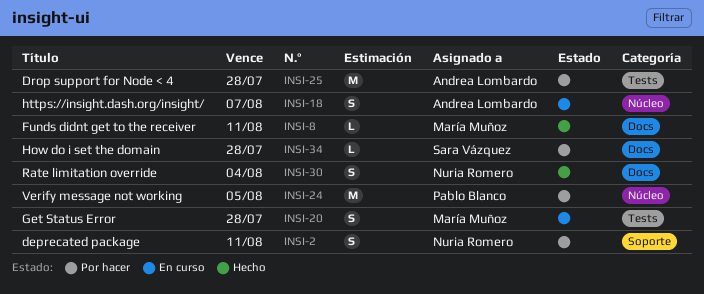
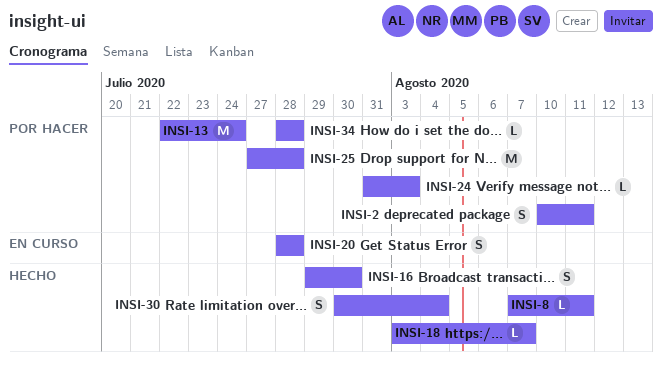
INSI-13: none -> present
INSI-16: none -> present
INSI-18, status: En curso -> Hecho
INSI-18, estimate: S -> L
INSI-24, estimate: M -> L
INSI-24, due: Aug 5 -> Aug 3

